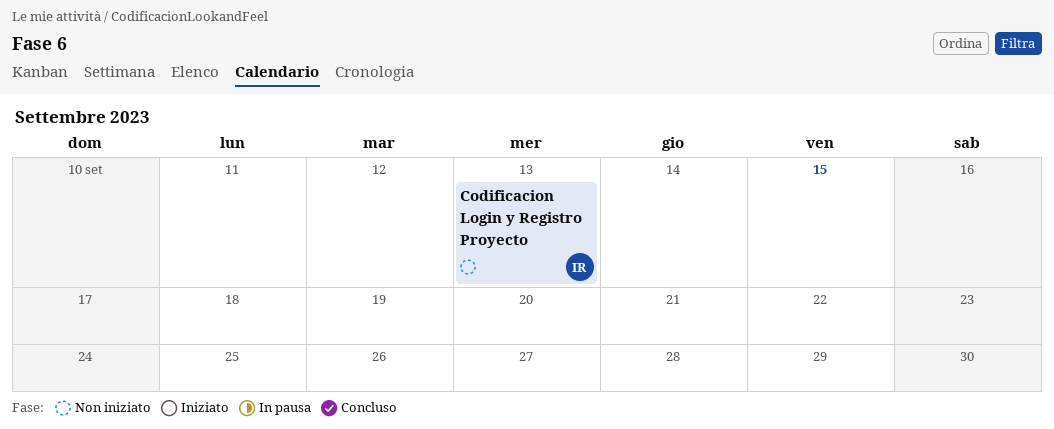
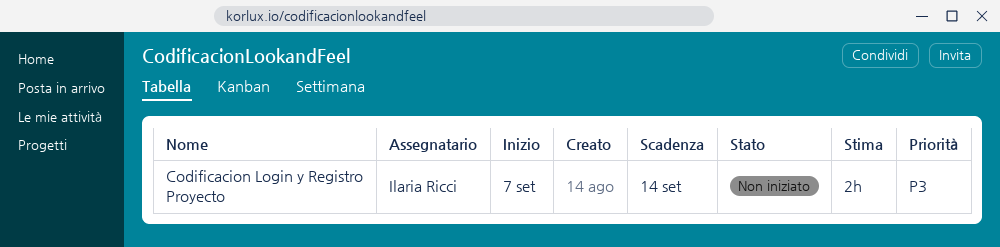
Codificacion Login y Registro Proyecto, due: Sep 13 -> Sep 14

